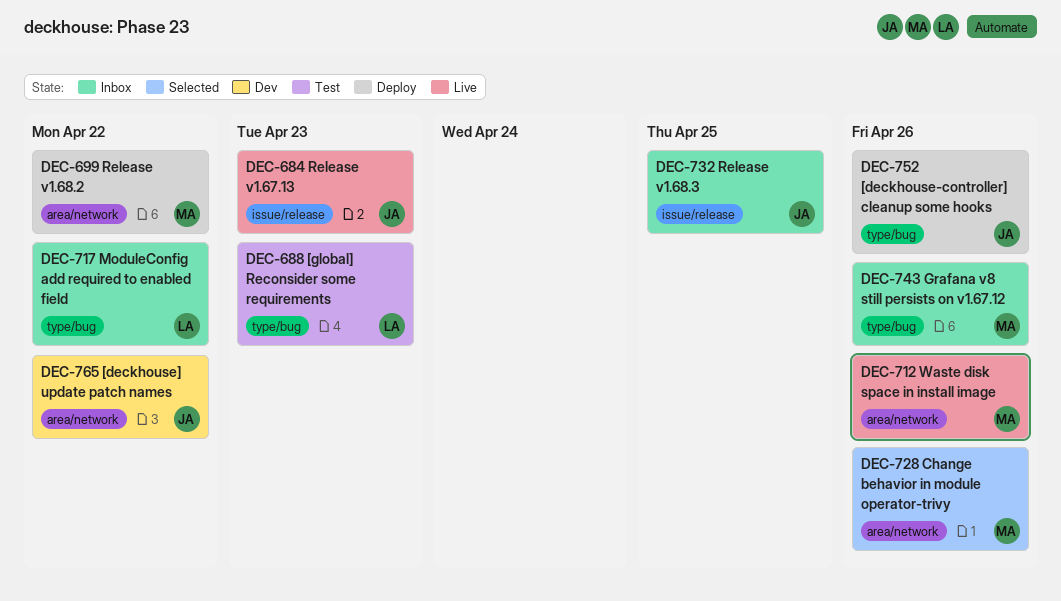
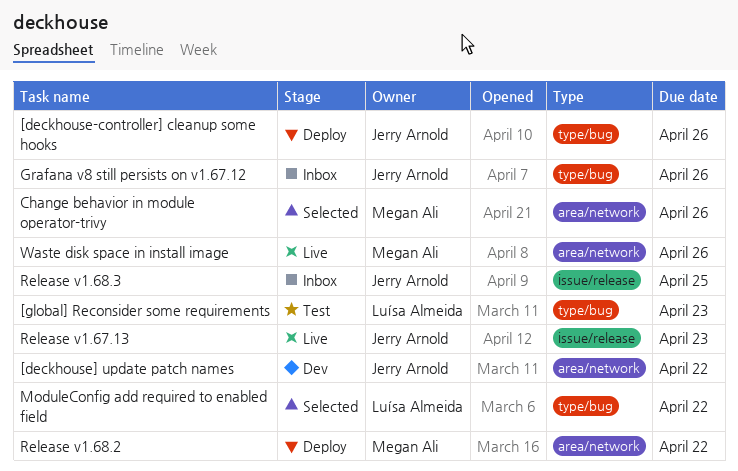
Grafana v8 still persists on v1.67.12, owner: Megan Ali -> Jerry Arnold
ModuleConfig add required to enabled field, status: Inbox -> Selected

